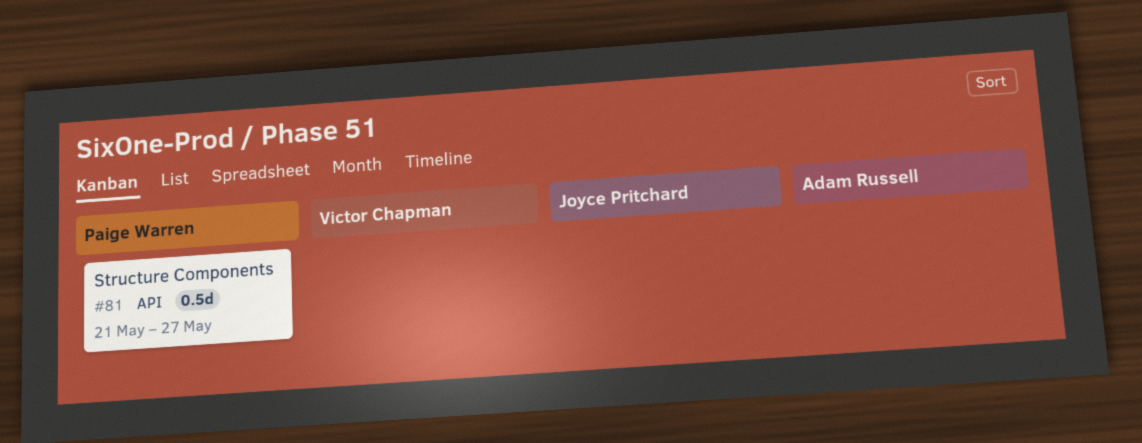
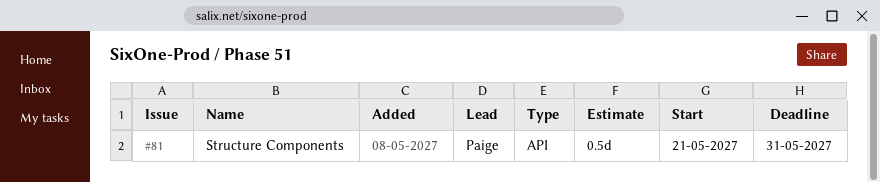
#81, due: May 27 -> May 31

